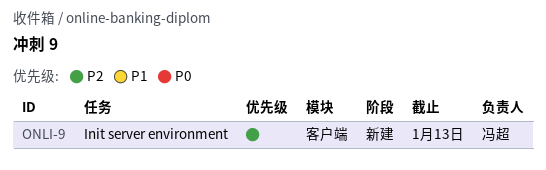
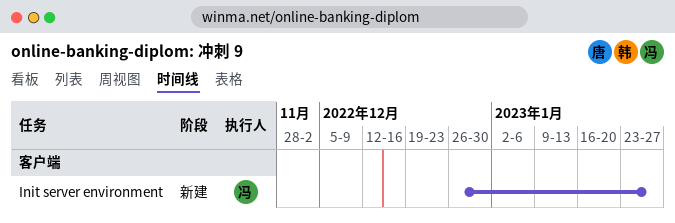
Init server environment, due: Jan 13 -> Jan 27

